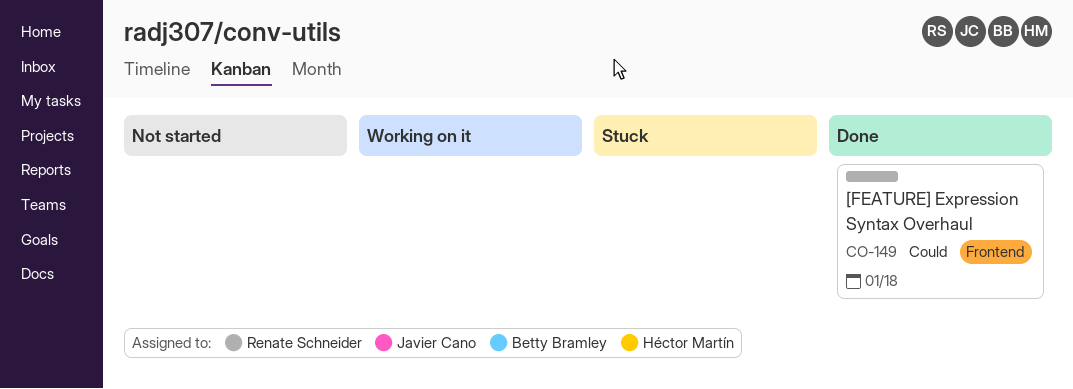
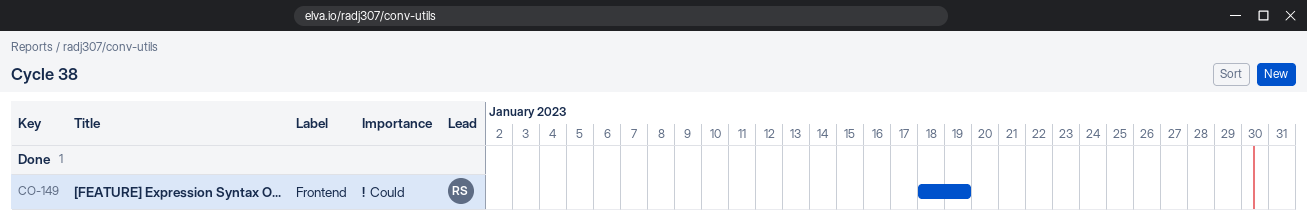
CO-149, due: Jan 18 -> Jan 19

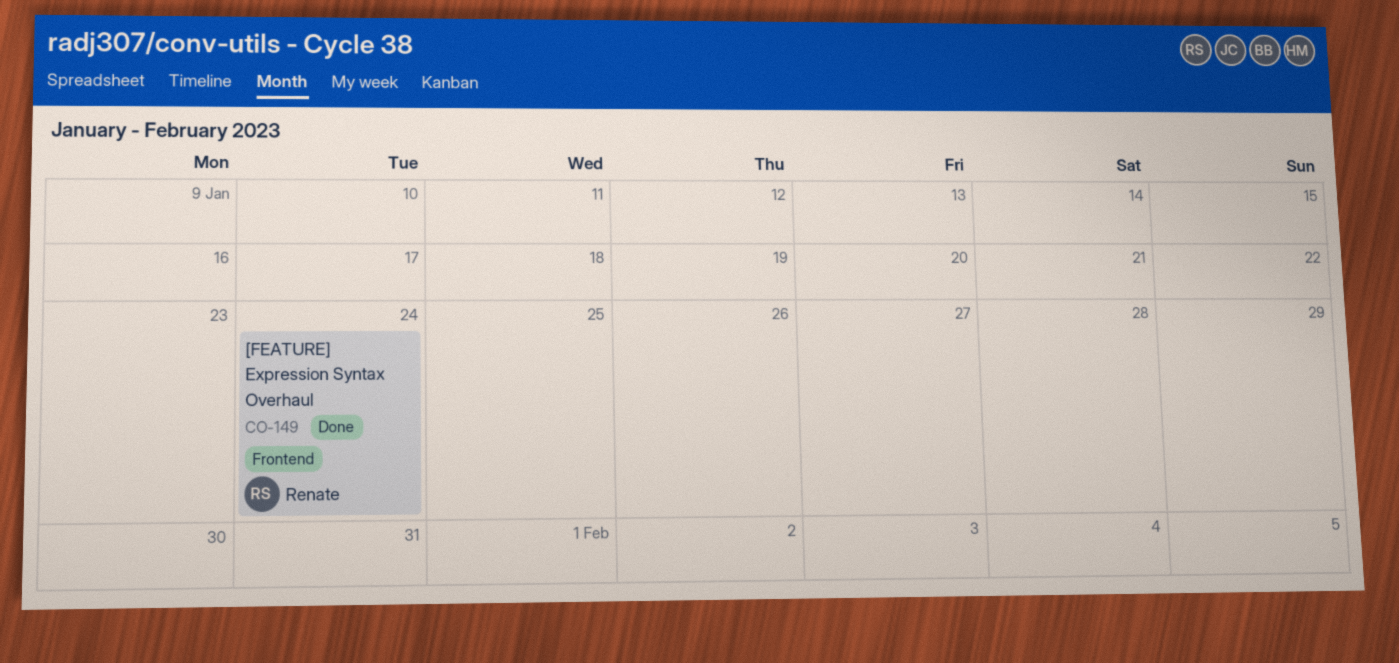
CO-149, due: Jan 19 -> Jan 24

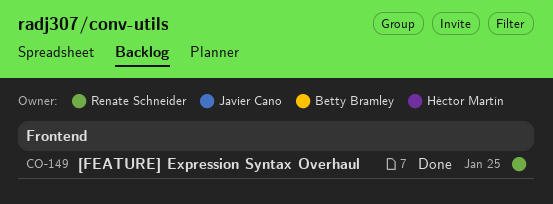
CO-149, due: Jan 24 -> Jan 25

